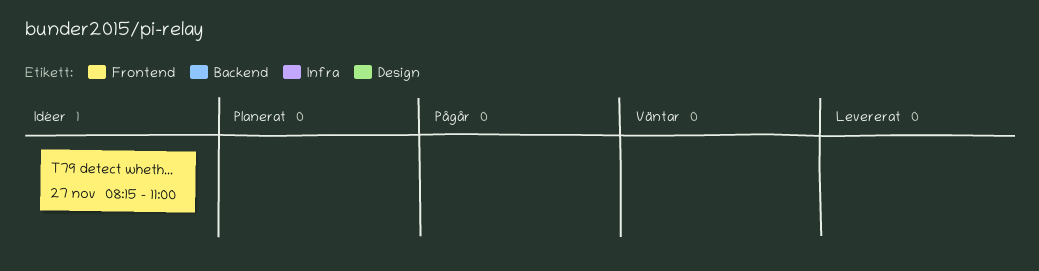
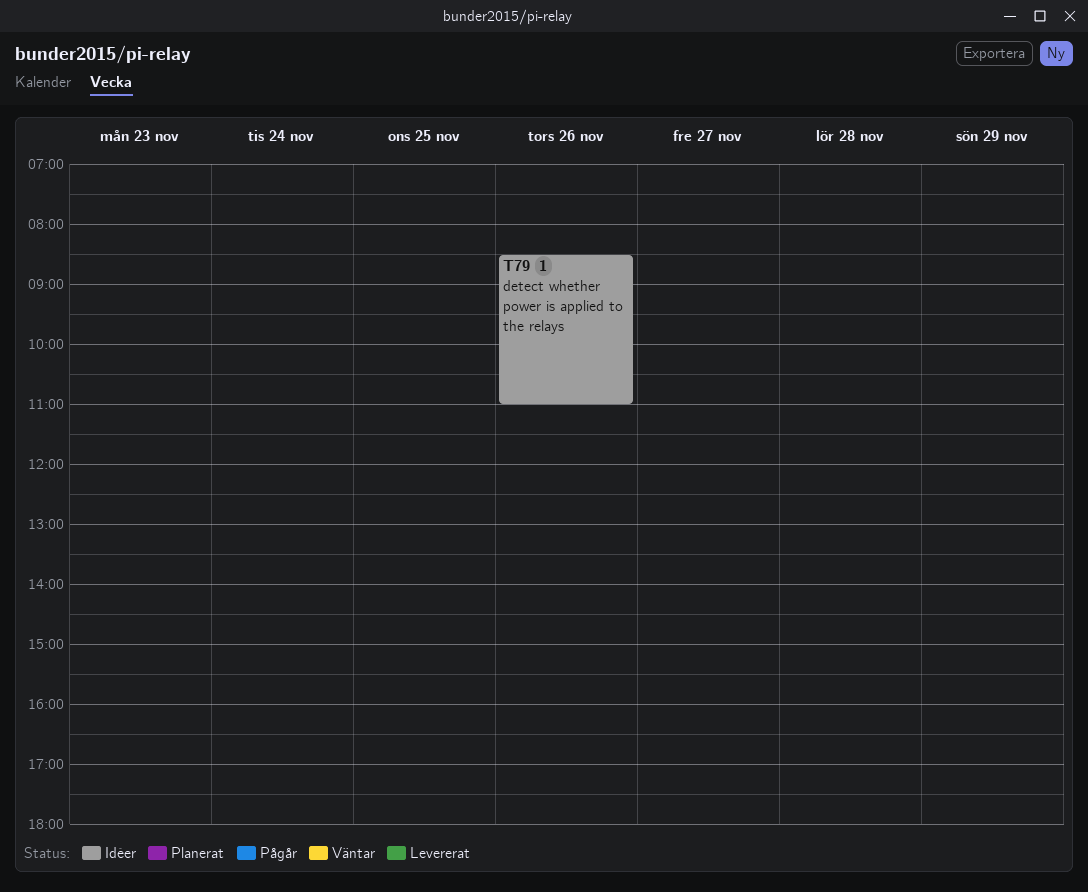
T79, day: Nov 27 -> Nov 26
T79, begins: 08:15 -> 08:30

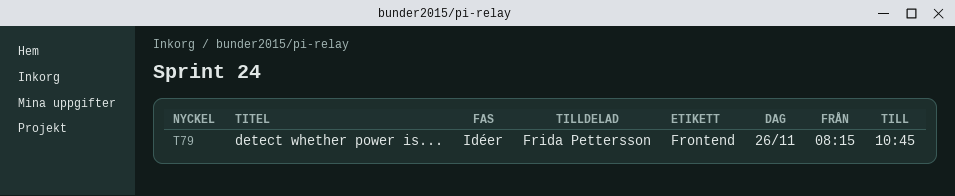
T79, begins: 08:30 -> 08:15
T79, ends: 11:00 -> 10:45

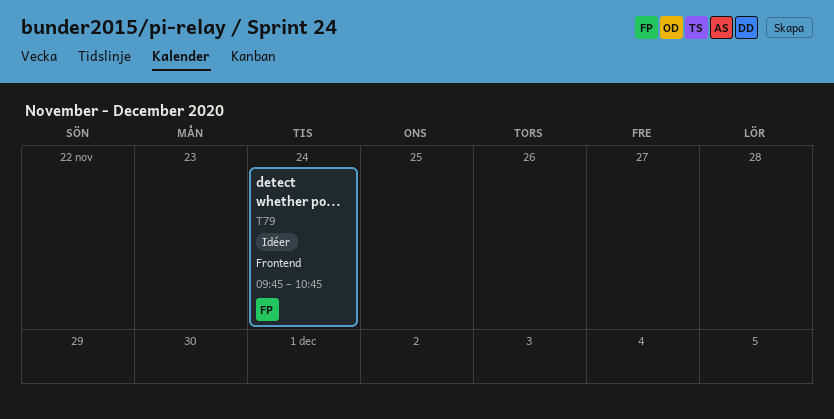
T79, day: Nov 26 -> Nov 24
T79, begins: 08:15 -> 09:45

